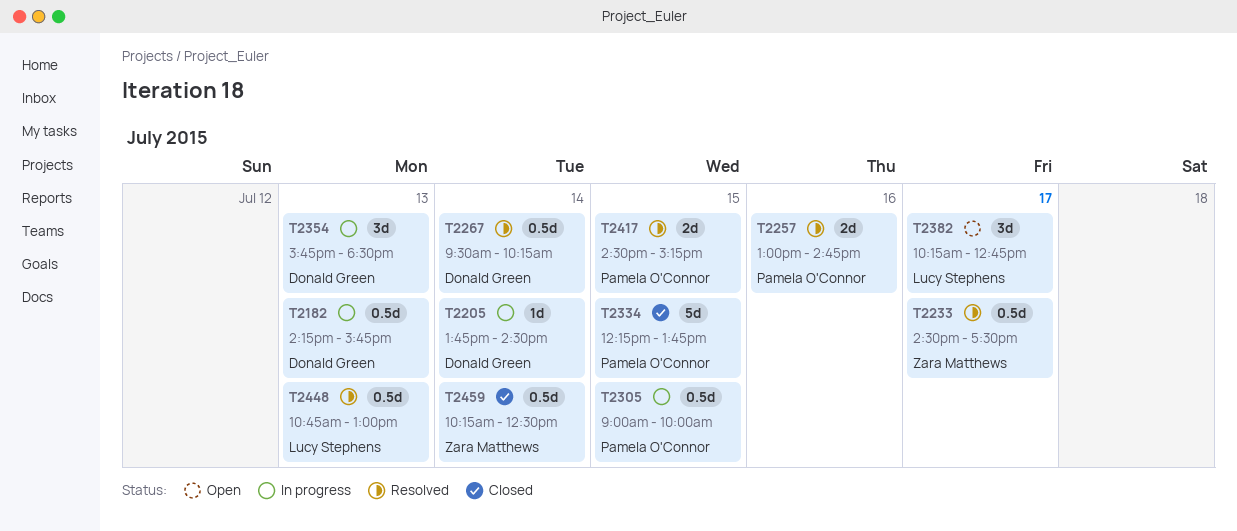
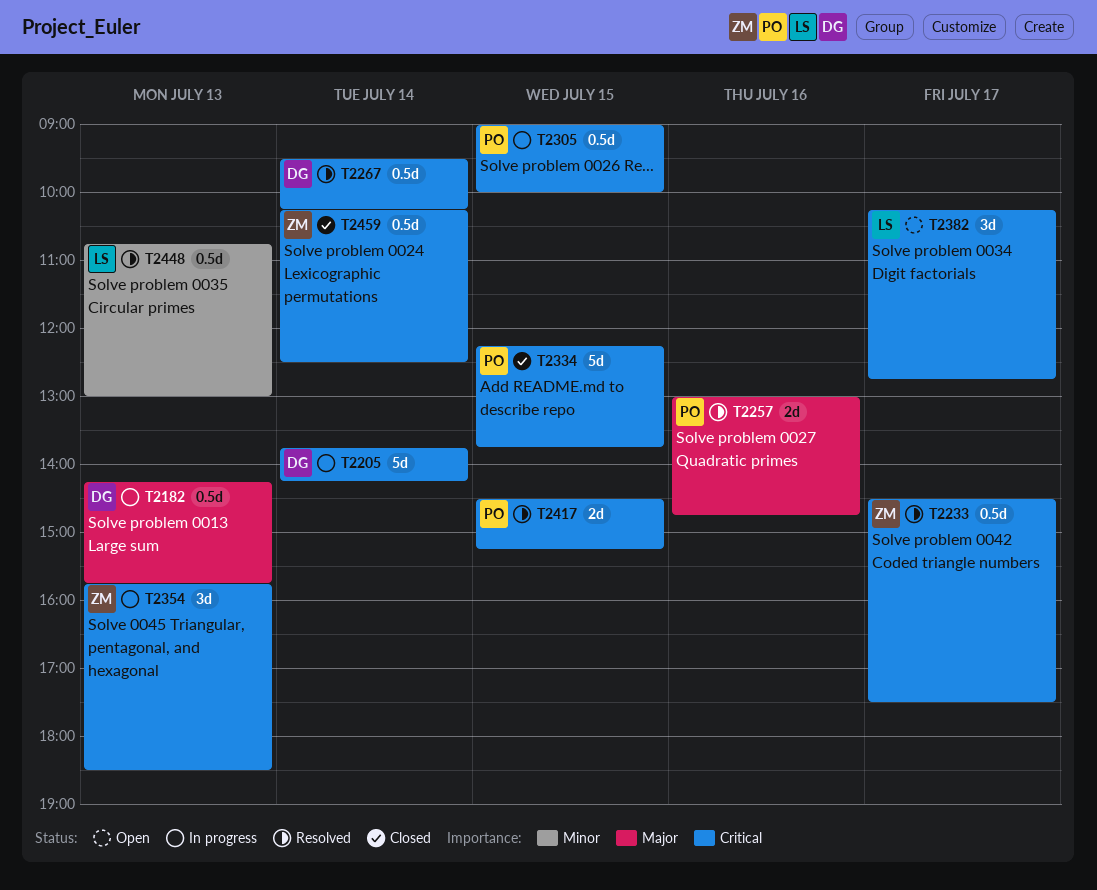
T2205, estimate: 1d -> 5d
T2205, ends: 14:30 -> 14:15
T2354, owner: Donald Green -> Zara Matthews

